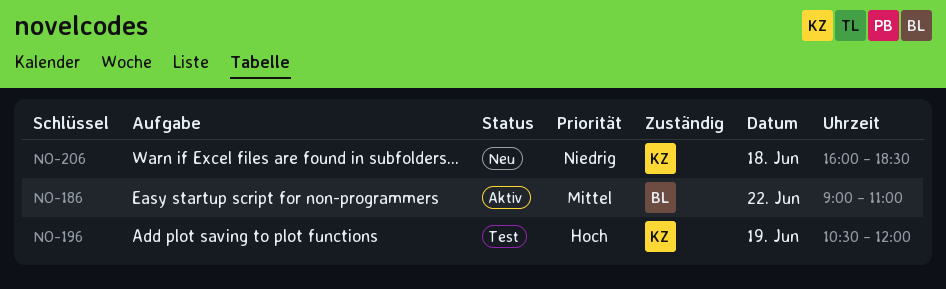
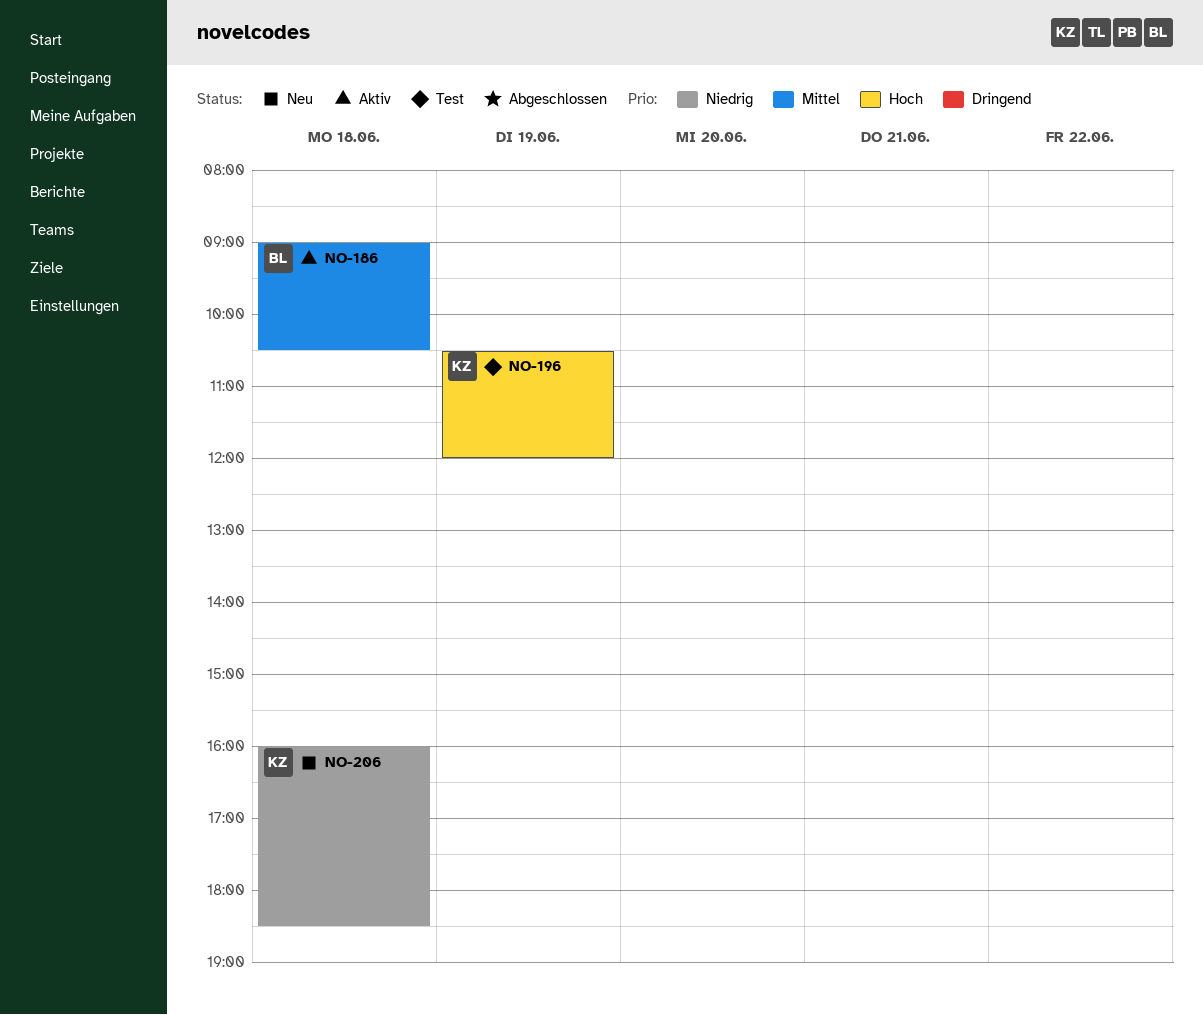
NO-186, day: Jun 22 -> Jun 18
NO-186, ends: 11:00 -> 10:30

